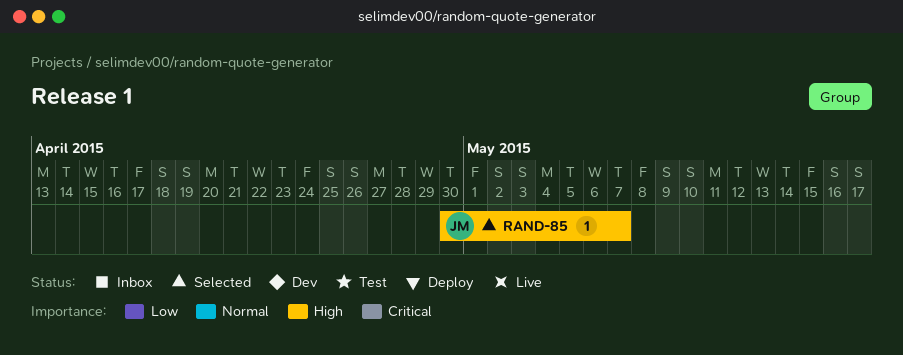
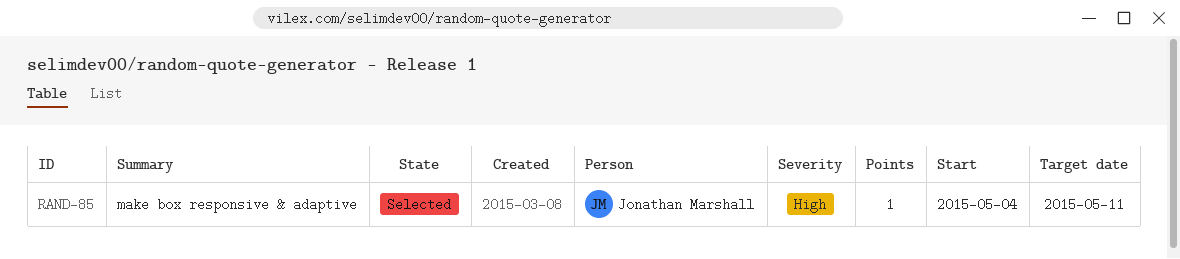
RAND-85, start: Apr 30 -> May 4
RAND-85, due: May 7 -> May 11

